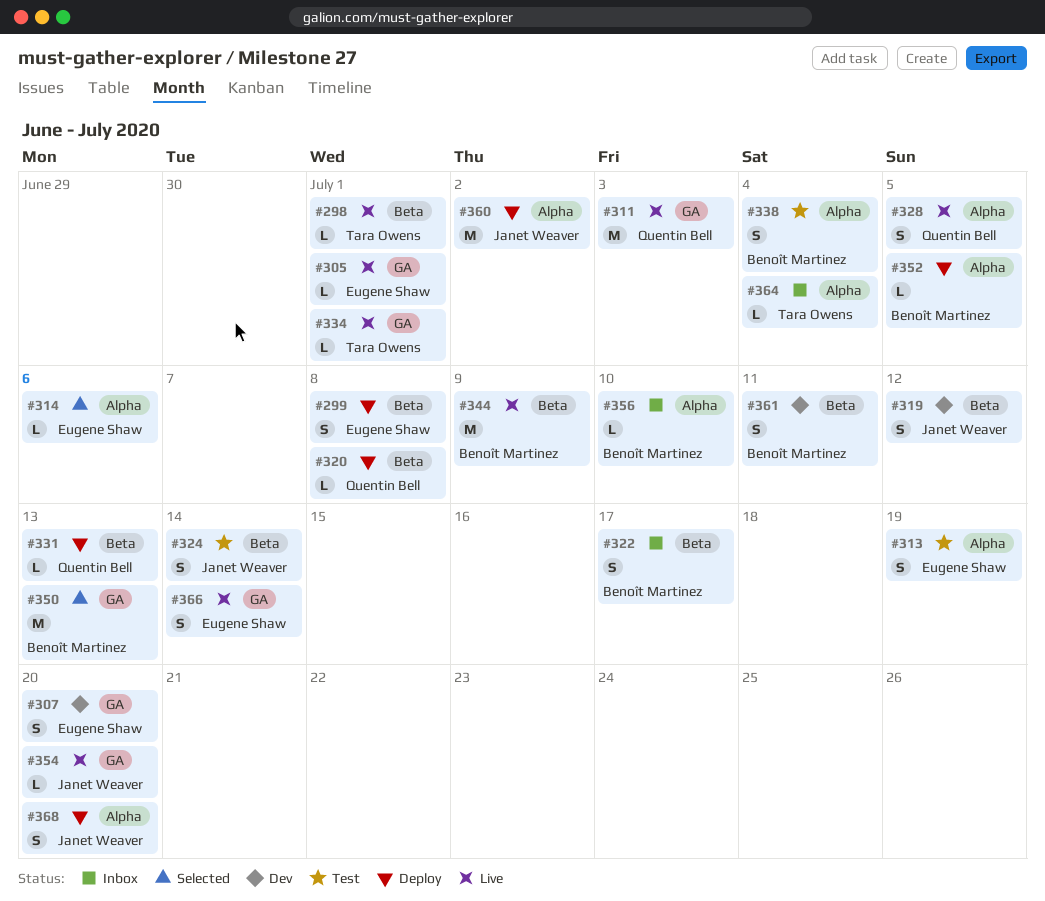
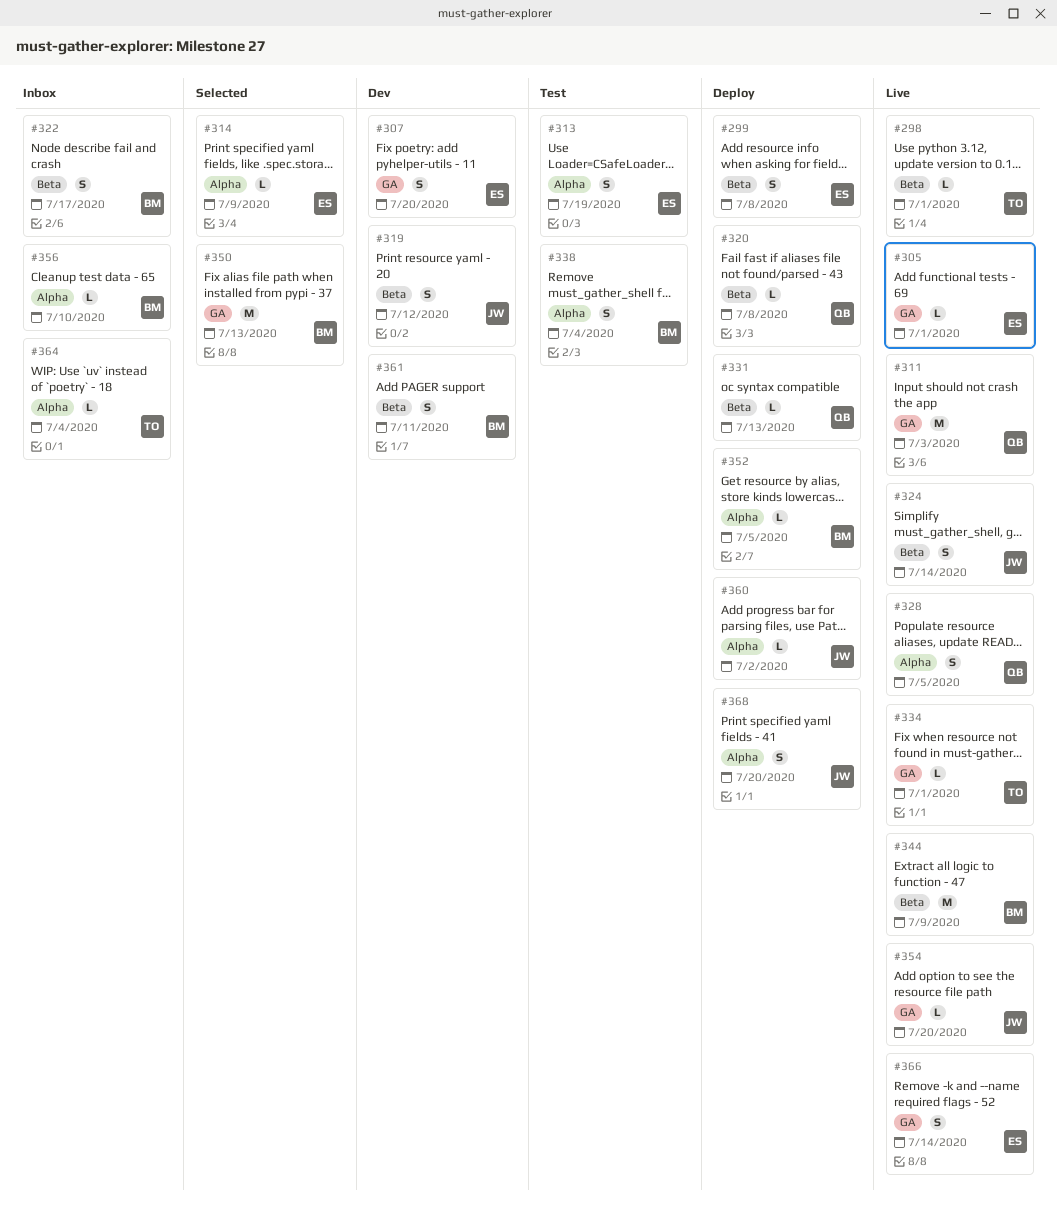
#314, due: Jul 6 -> Jul 9
#324, status: Test -> Live
#360, estimate: M -> L

